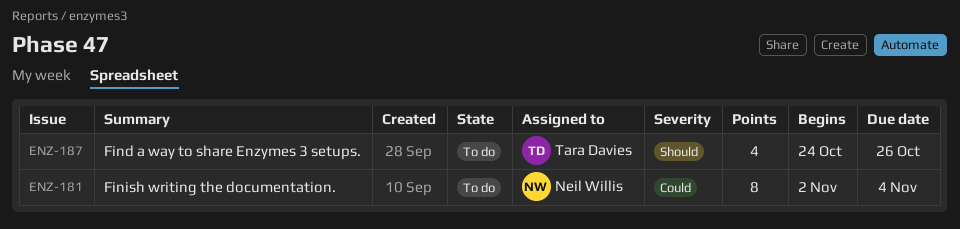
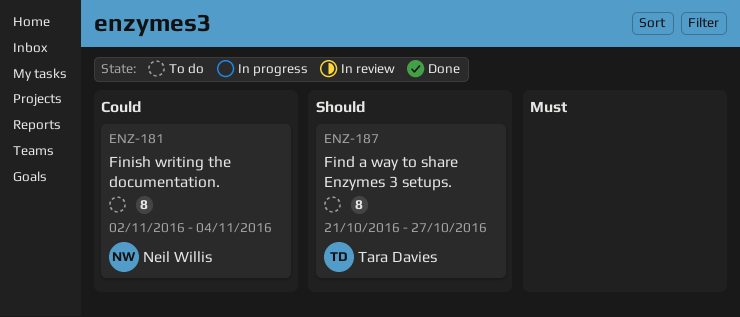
ENZ-187, estimate: 4 -> 8
ENZ-187, start: Oct 24 -> Oct 21
ENZ-187, due: Oct 26 -> Oct 27

